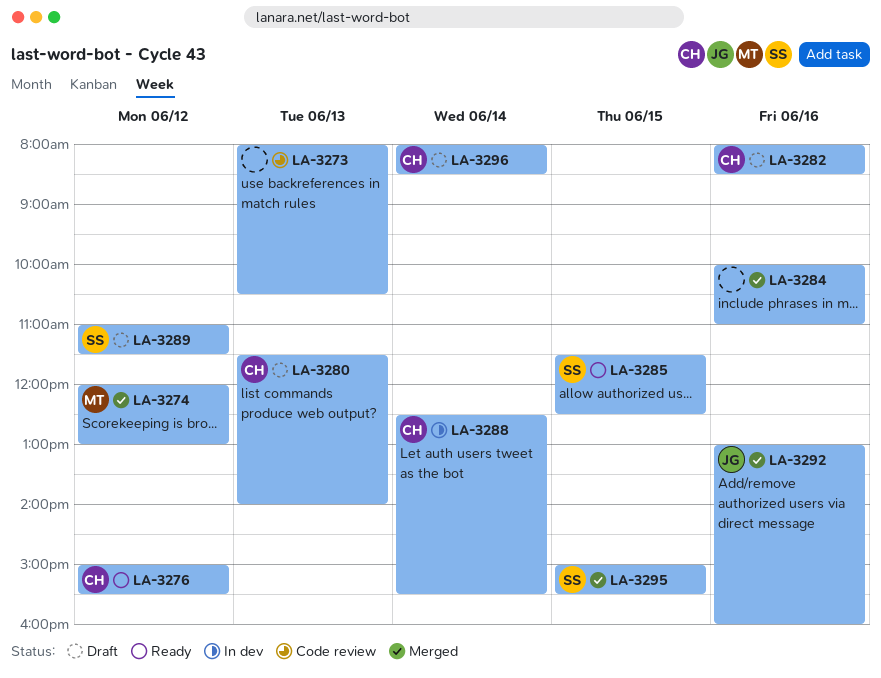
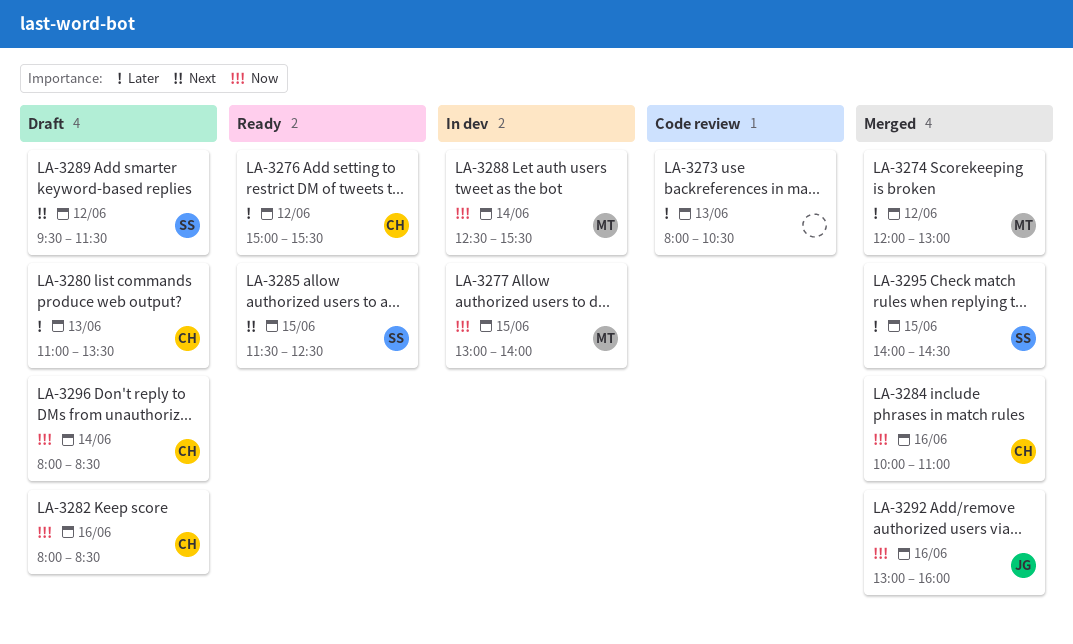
LA-3277: none -> present
LA-3280, begins: 11:30 -> 11:00
LA-3280, ends: 14:00 -> 13:30
LA-3284, owner: none -> CH
LA-3288, owner: CH -> MT
LA-3289, begins: 11:00 -> 09:30
LA-3295, begins: 15:00 -> 14:00
LA-3295, ends: 15:30 -> 14:30

